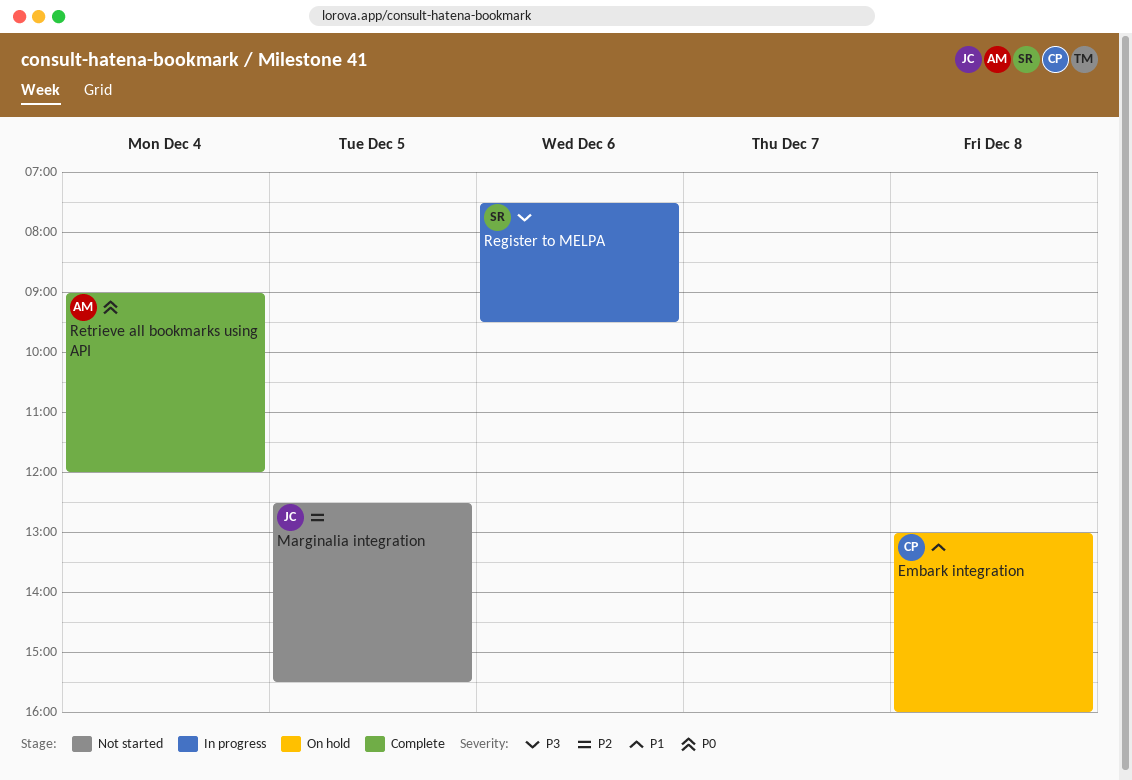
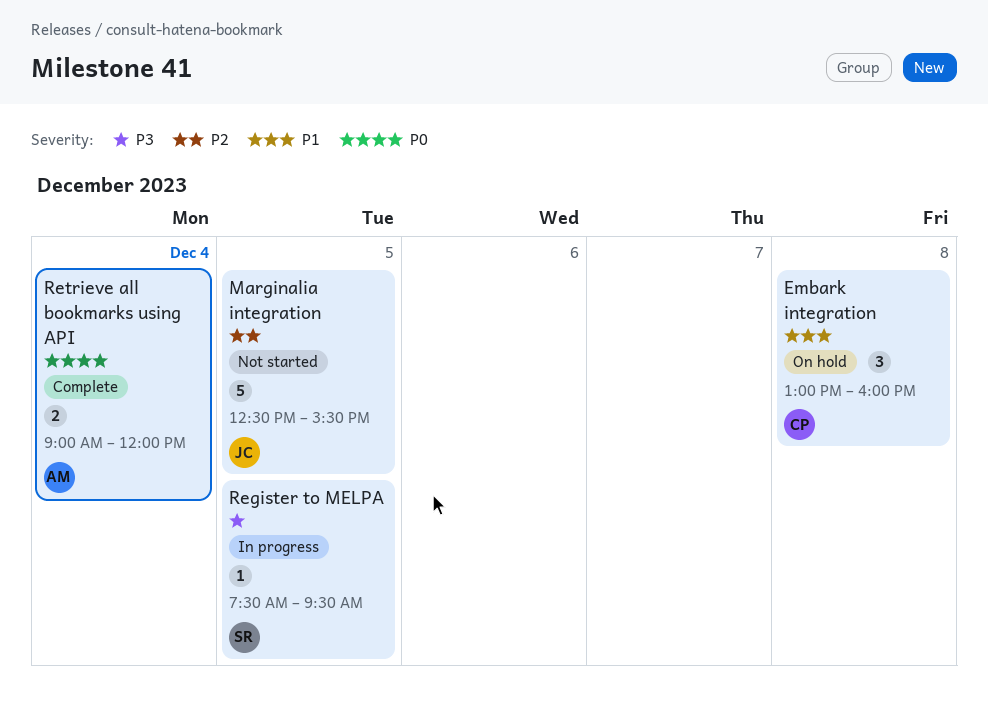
Register to MELPA, day: Dec 6 -> Dec 5

